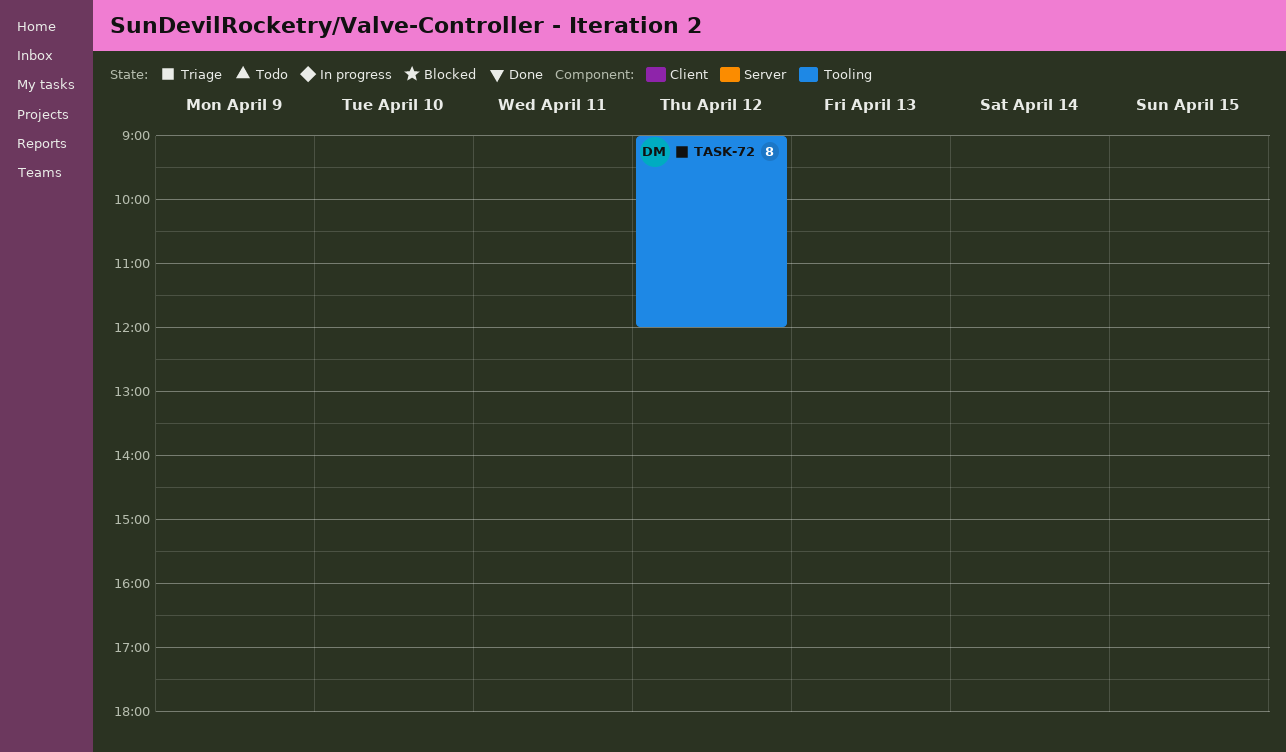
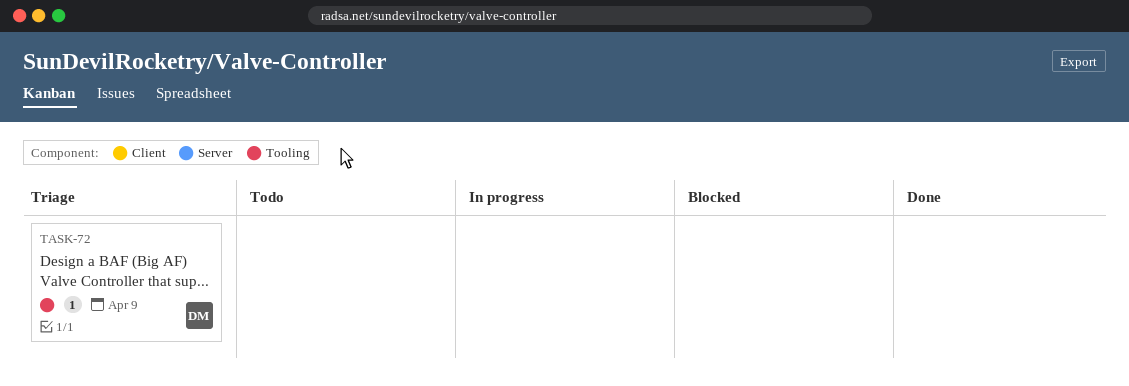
TASK-72, estimate: 8 -> 1
TASK-72, day: Apr 12 -> Apr 9

